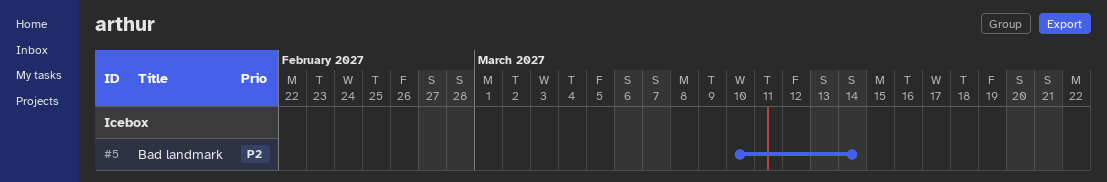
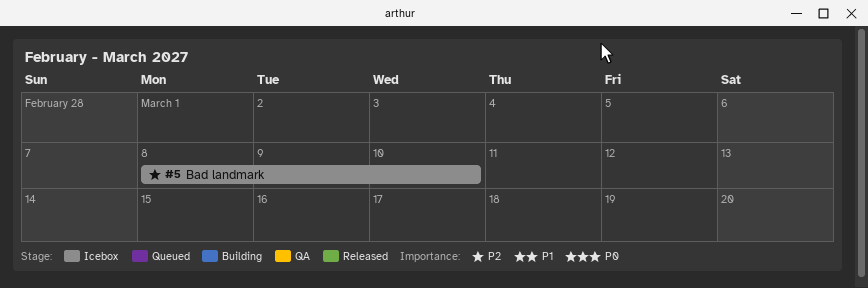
#5, start: Mar 10 -> Mar 8
#5, due: Mar 14 -> Mar 10

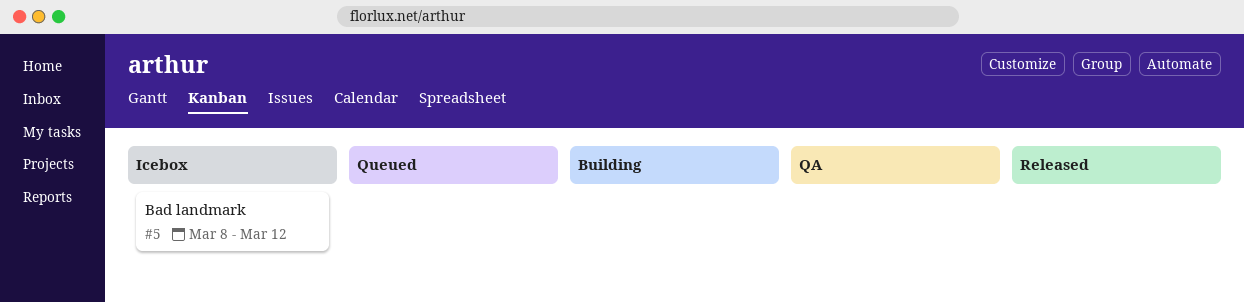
#5, due: Mar 10 -> Mar 12

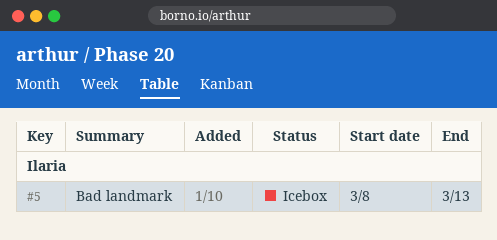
#5, due: Mar 12 -> Mar 13

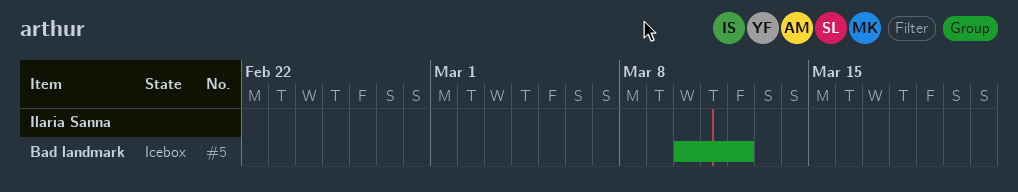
#5, start: Mar 8 -> Mar 10
#5, due: Mar 13 -> Mar 12

